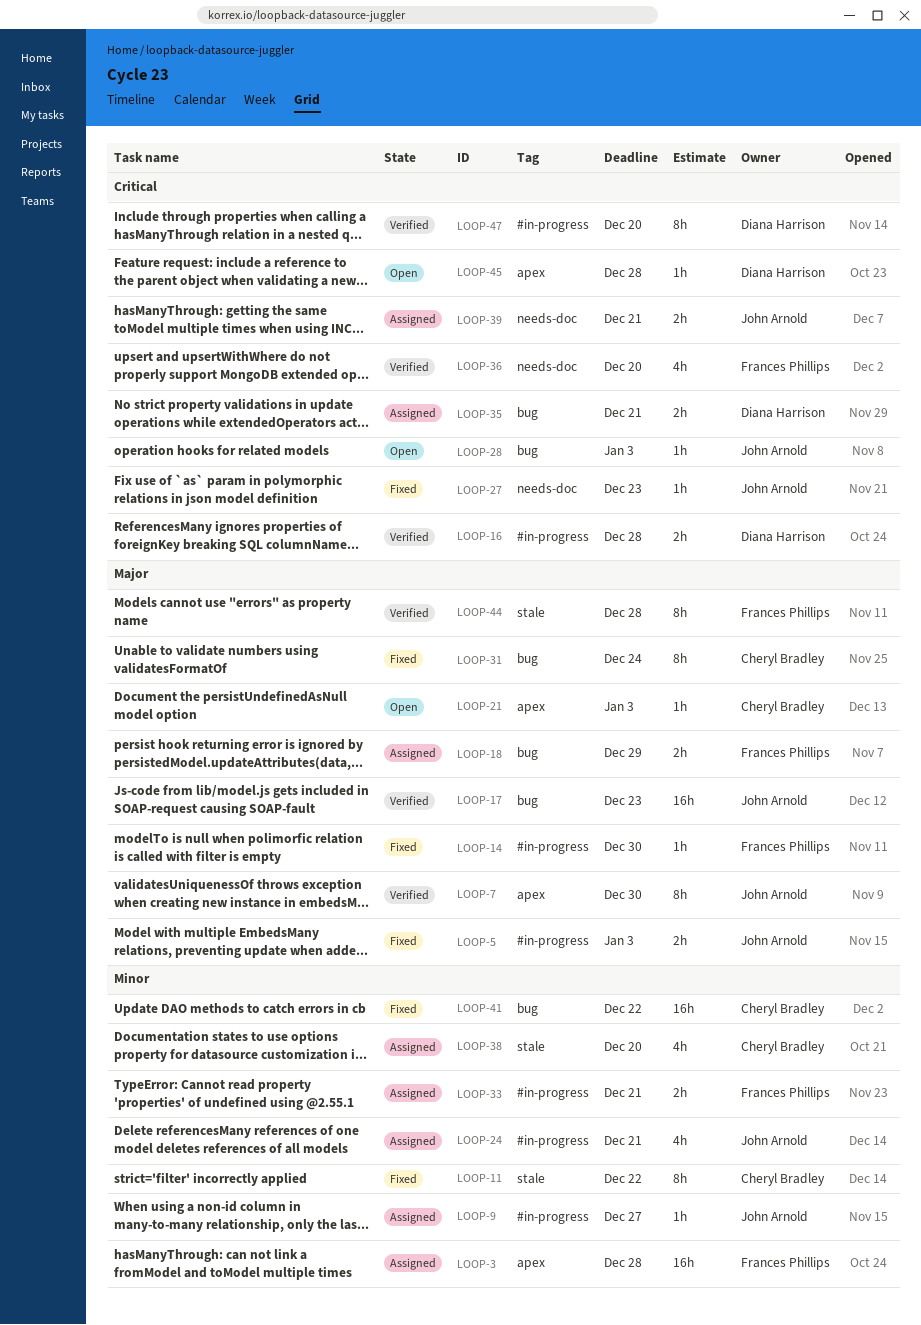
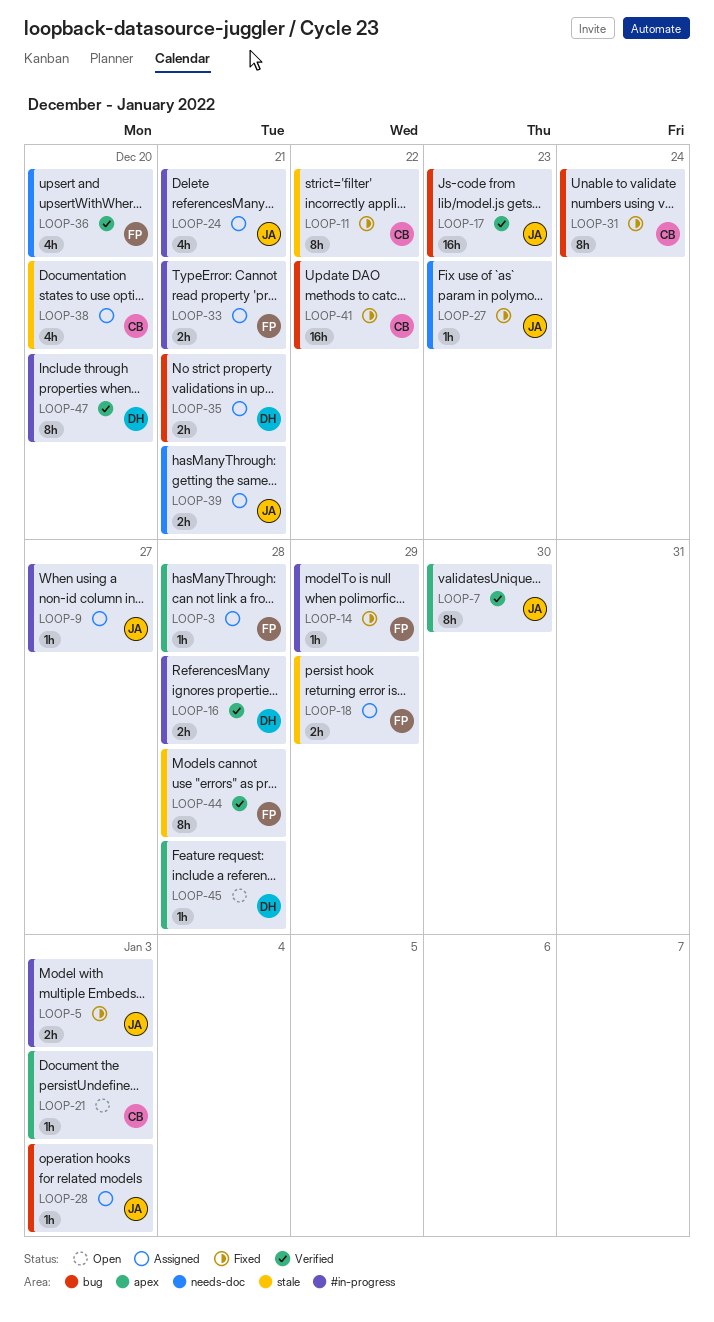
LOOP-3, estimate: 16h -> 1h
LOOP-14, due: Dec 30 -> Dec 29
LOOP-18, label: bug -> stale
LOOP-28, status: Open -> Assigned

